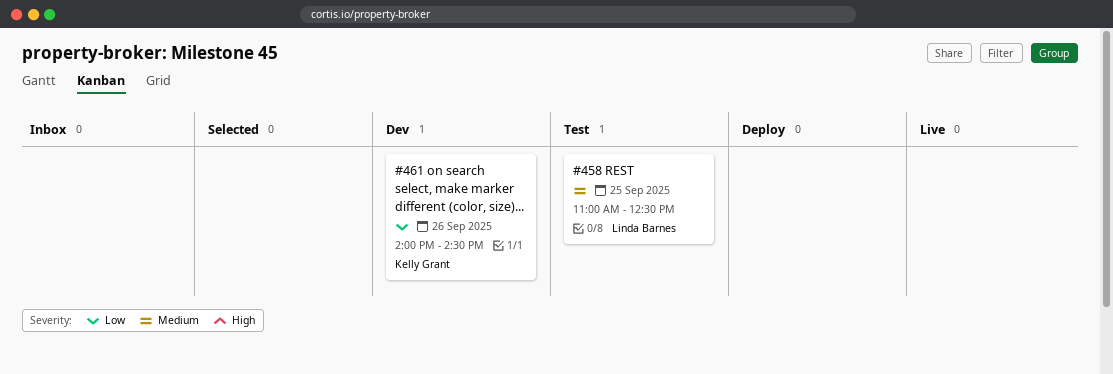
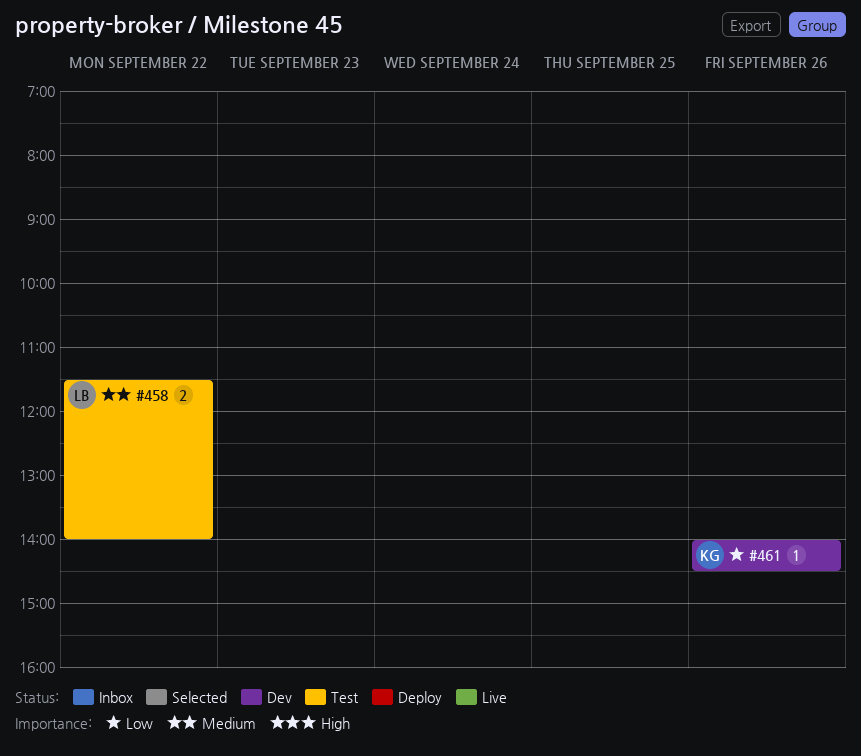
#458, day: Sep 25 -> Sep 22
#458, begins: 11:00 -> 11:30
#458, ends: 12:30 -> 14:00

